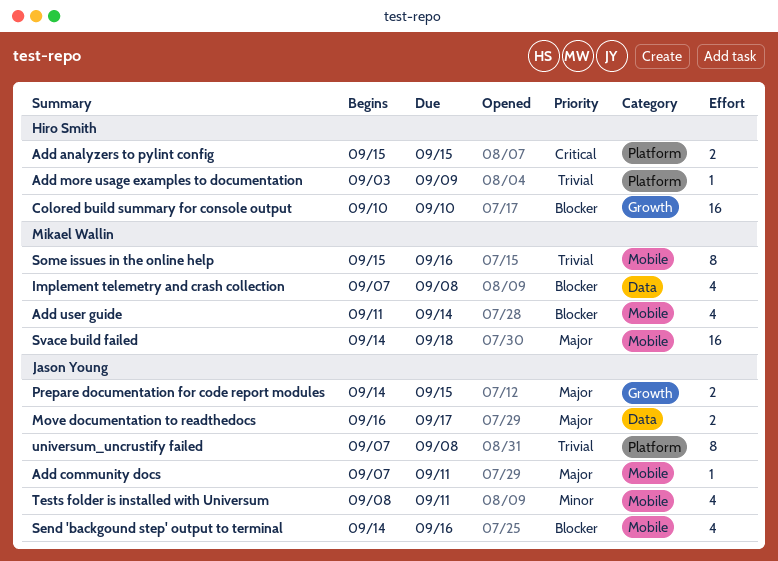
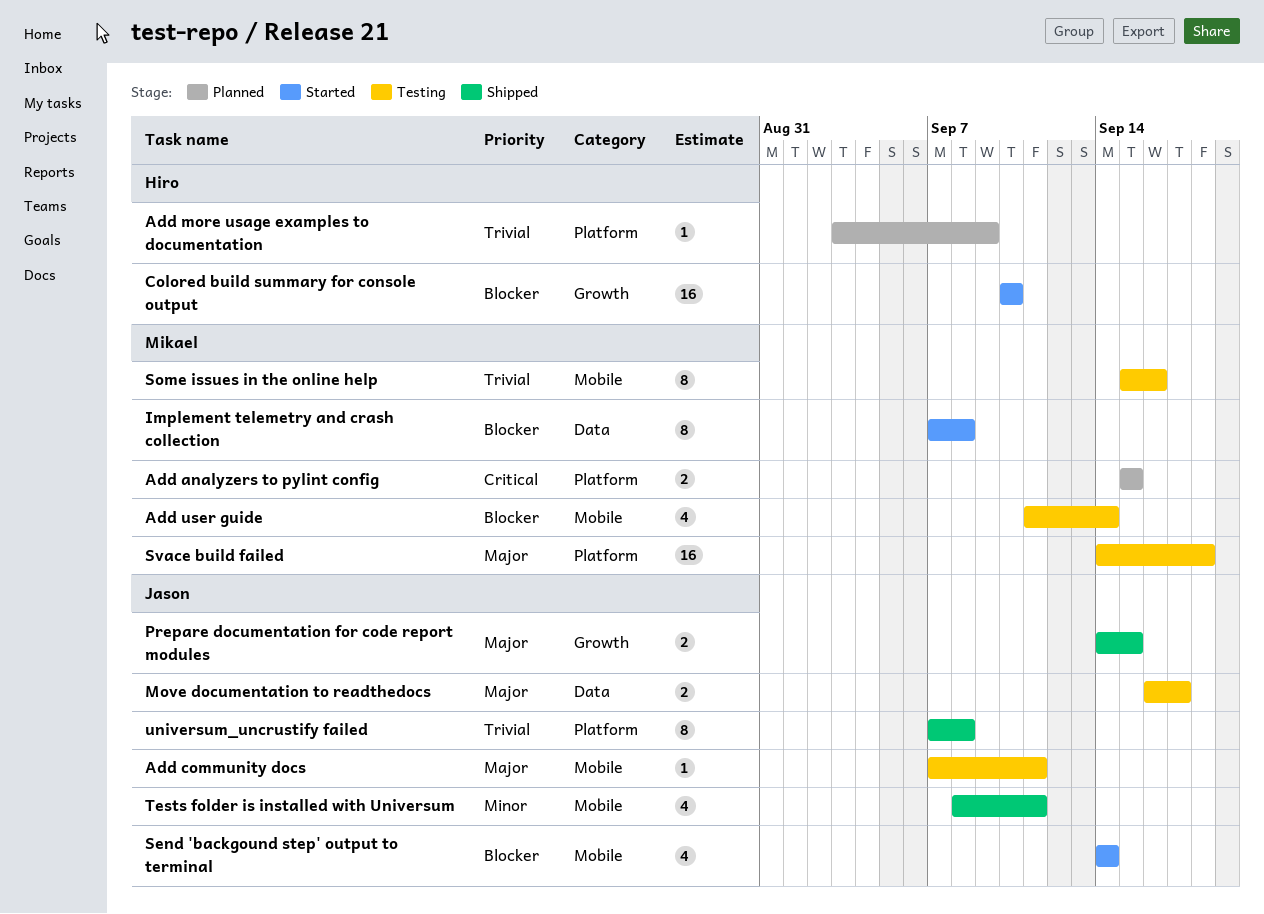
Add analyzers to pylint config, owner: Hiro Smith -> Mikael Wallin
Implement telemetry and crash collection, estimate: 4 -> 8
Send 'backgound step' output to terminal, due: Sep 16 -> Sep 14
Svace build failed, label: Mobile -> Platform

